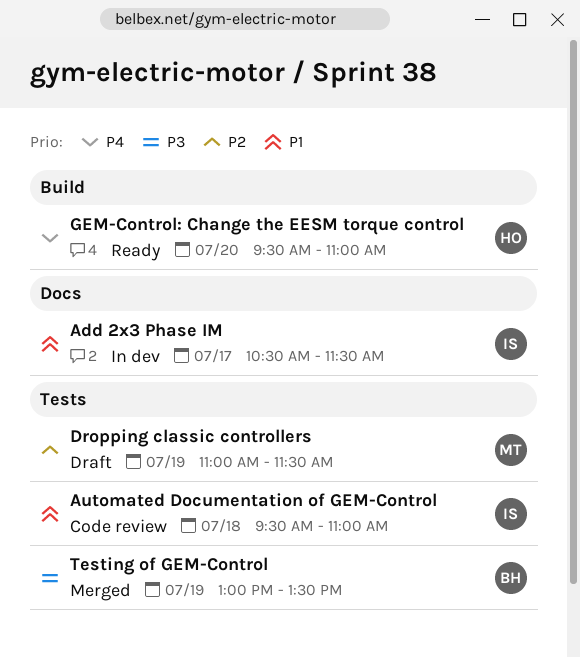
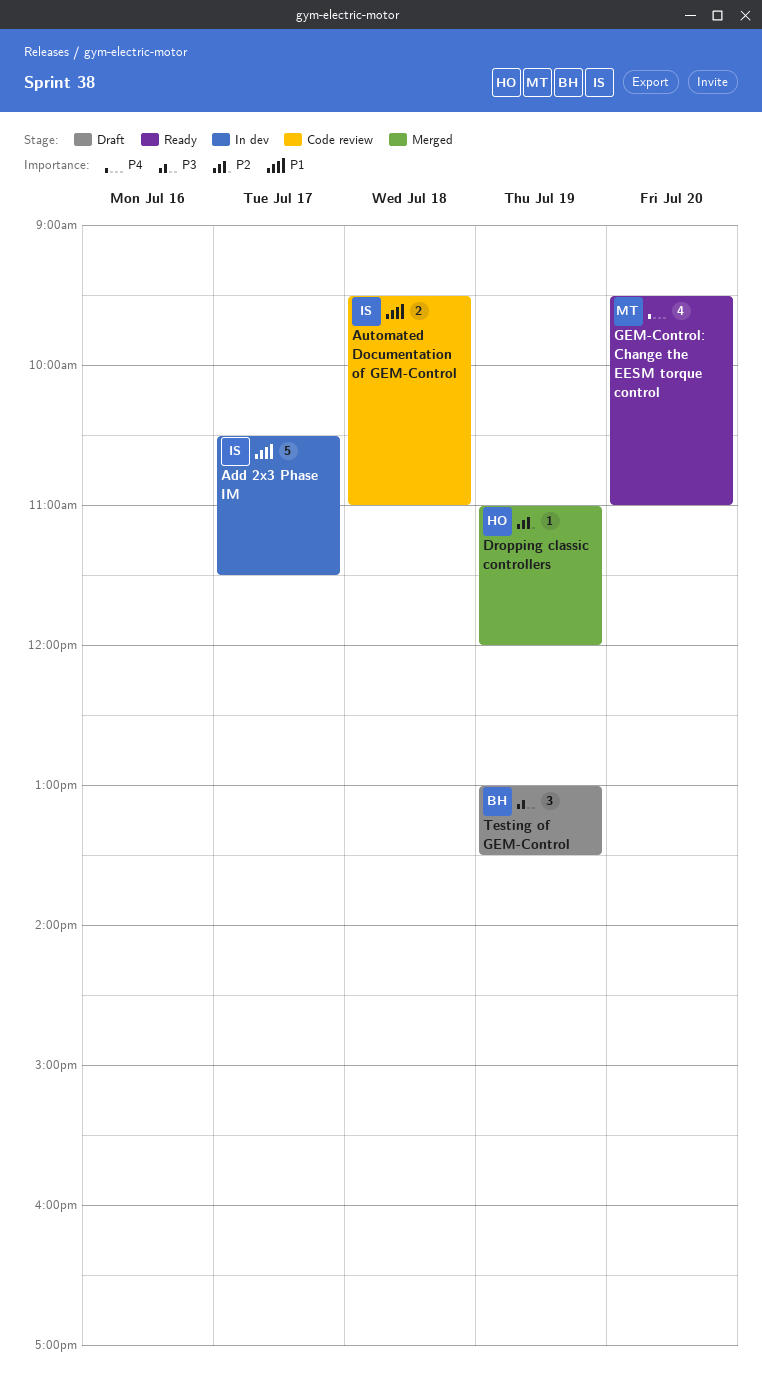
Dropping classic controllers, status: Draft -> Merged
Dropping classic controllers, owner: MT -> HO
Dropping classic controllers, ends: 11:30 -> 12:00
GEM-Control: Change the EESM torque control, owner: HO -> MT
Testing of GEM-Control, status: Merged -> Draft

